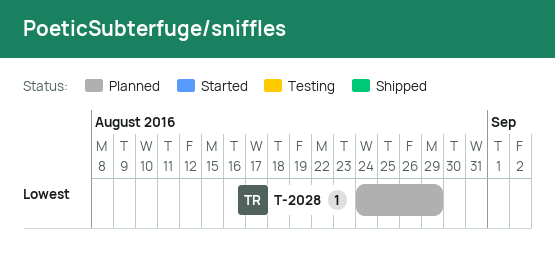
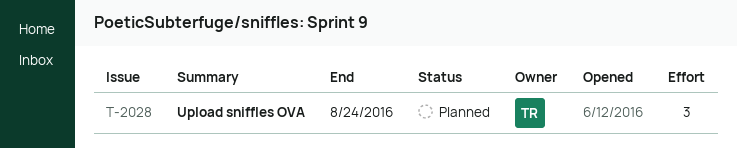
T-2028, estimate: 1 -> 3
T-2028, due: Aug 29 -> Aug 24

